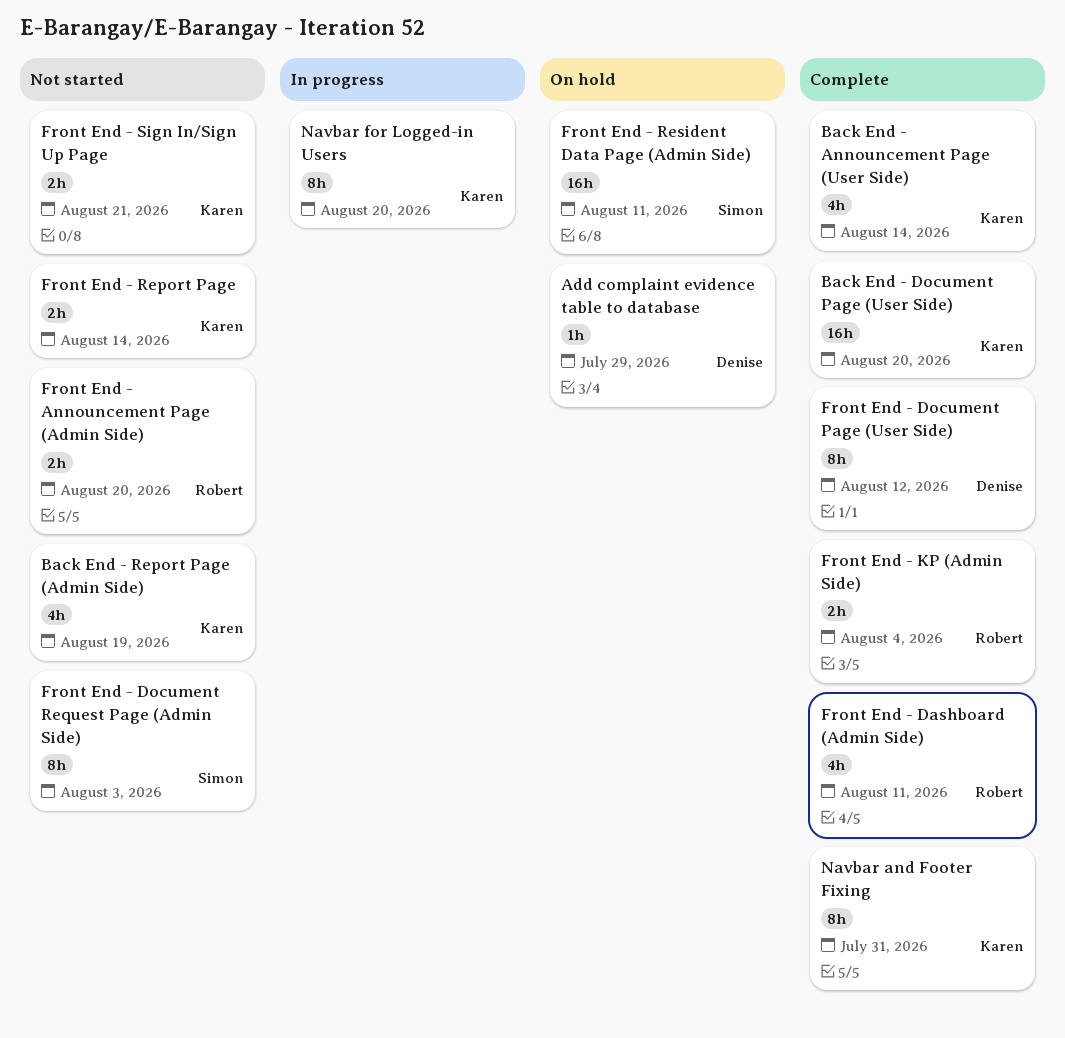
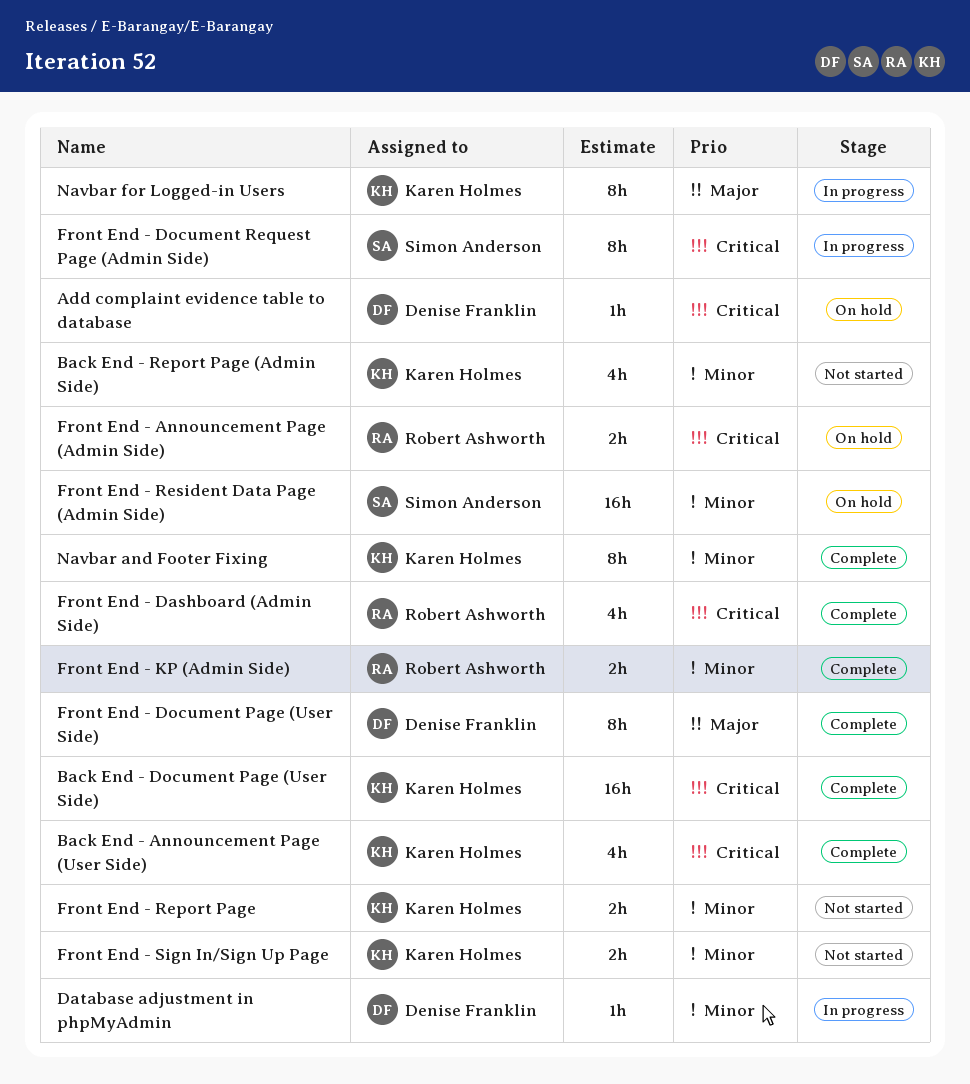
Database adjustment in phpMyAdmin: none -> present
Front End - Announcement Page (Admin Side), status: Not started -> On hold
Front End - Document Request Page (Admin Side), status: Not started -> In progress

